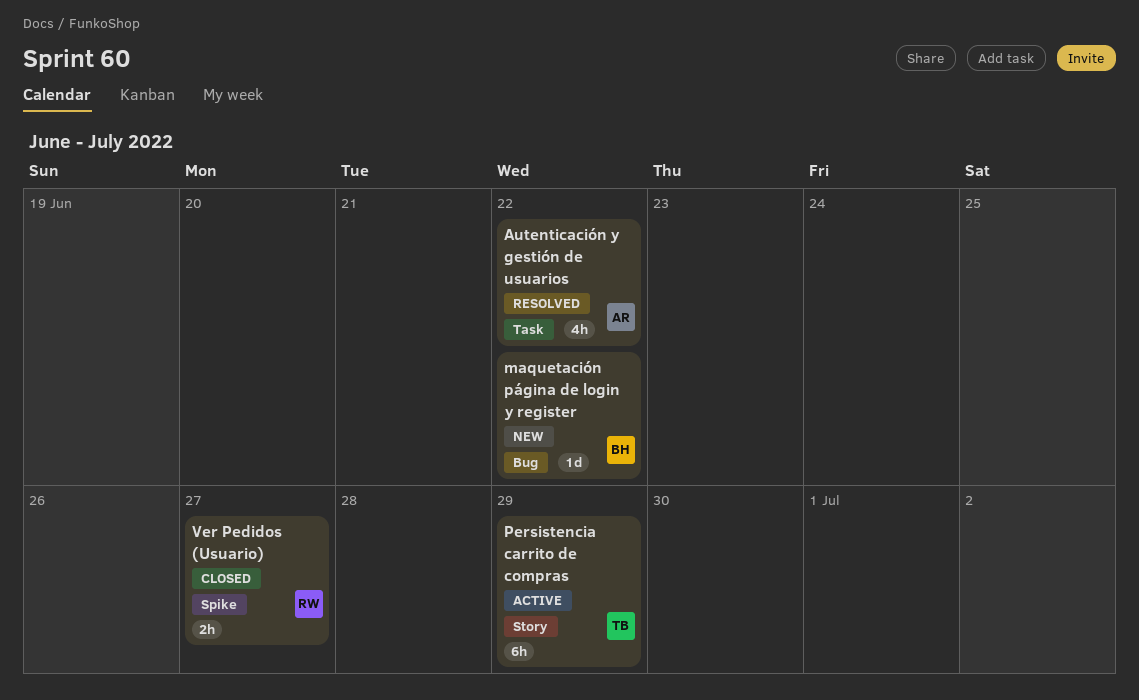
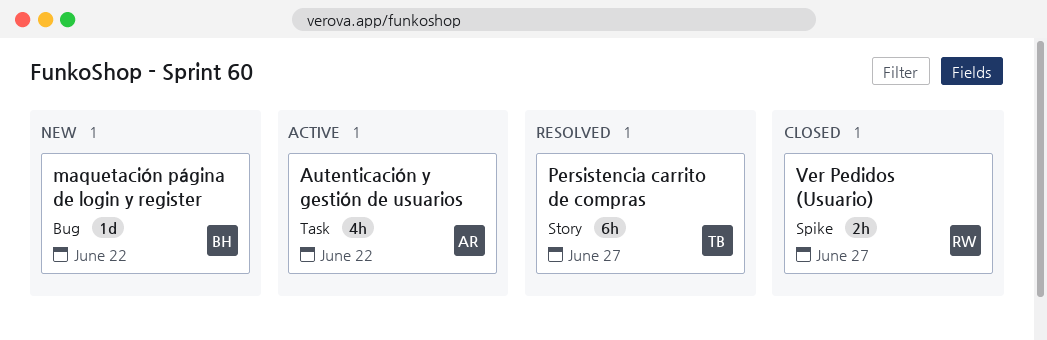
Autenticación y gestión de usuarios, status: Resolved -> Active
Persistencia carrito de compras, status: Active -> Resolved
Persistencia carrito de compras, due: Jun 29 -> Jun 27

